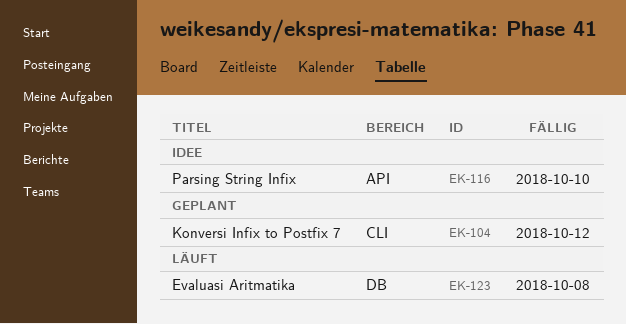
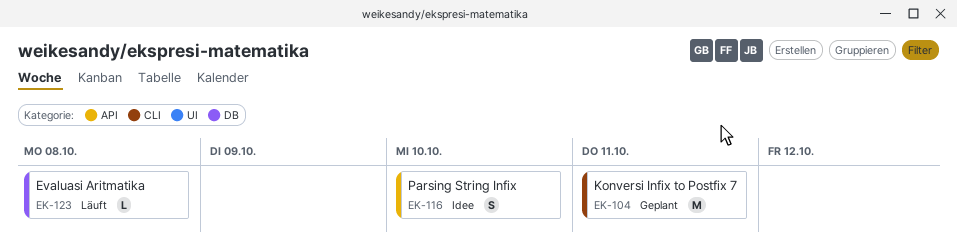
EK-104, due: Oct 12 -> Oct 11

